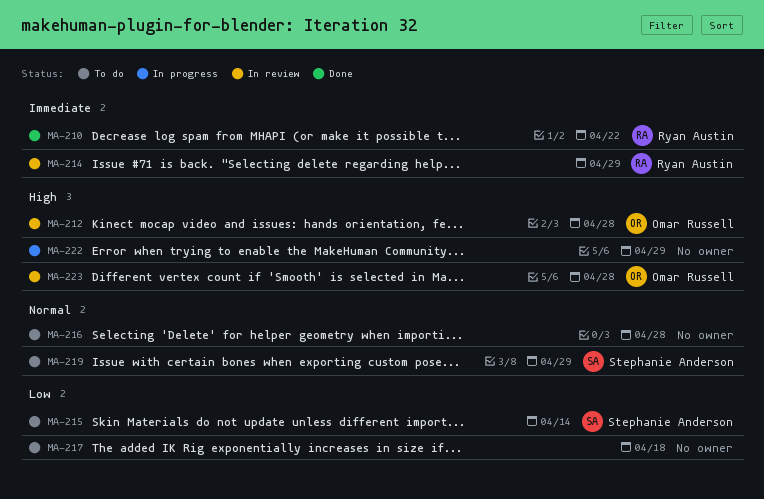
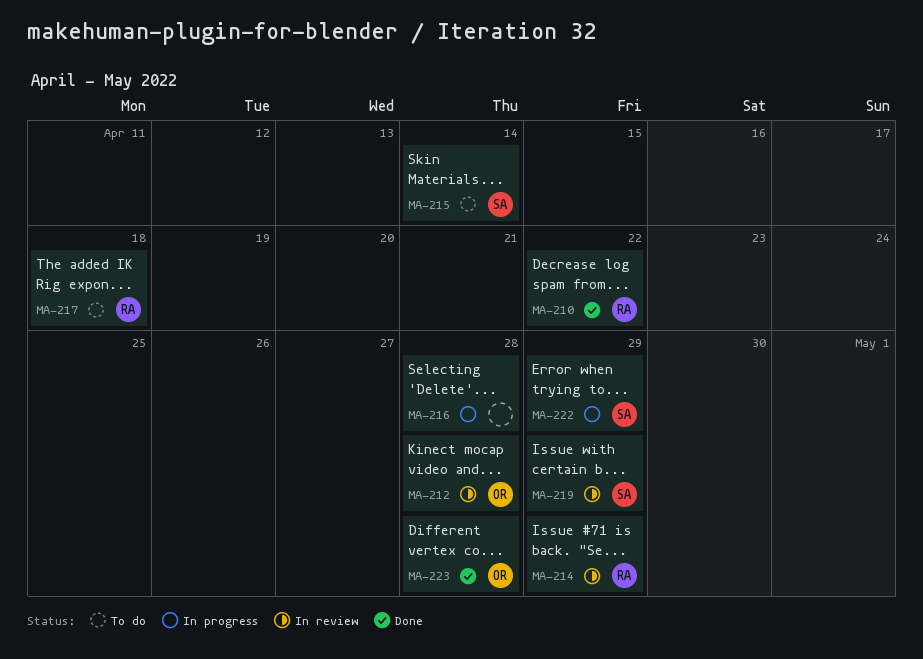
MA-216, status: To do -> In progress
MA-217, owner: none -> Ryan Austin
MA-219, status: To do -> In review
MA-222, owner: none -> Stephanie Anderson
MA-223, status: In review -> Done

